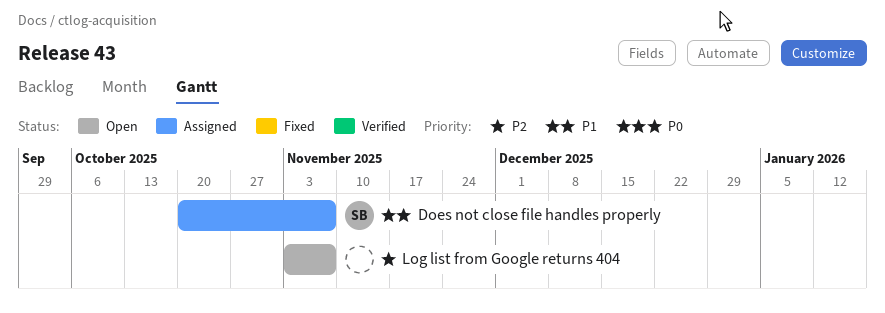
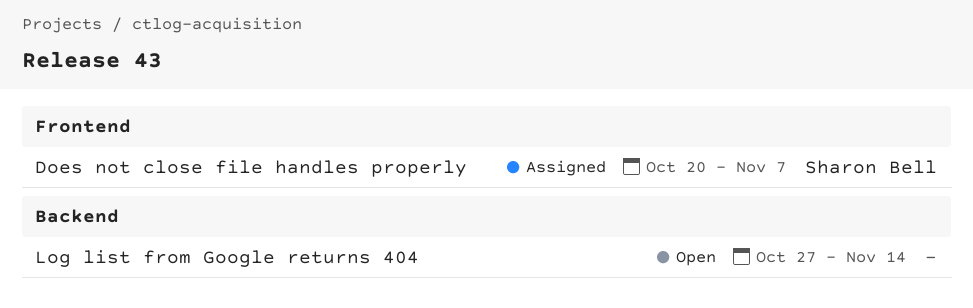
Log list from Google returns 404, start: Nov 3 -> Oct 27
Log list from Google returns 404, due: Nov 7 -> Nov 14

